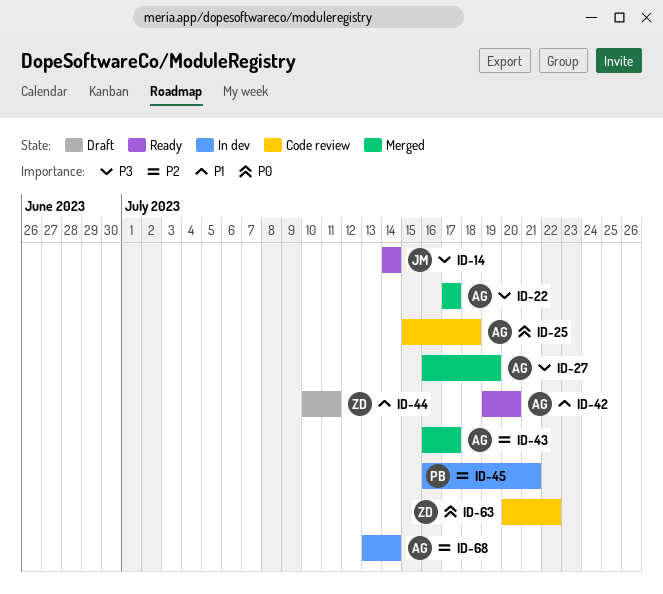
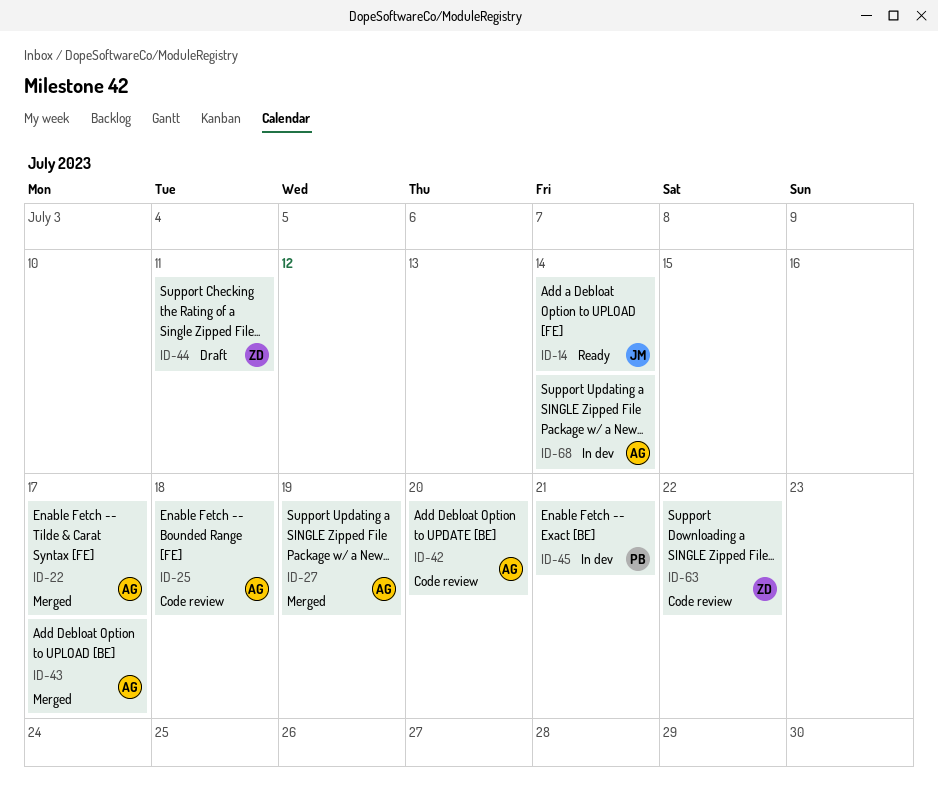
ID-42, status: Ready -> Code review

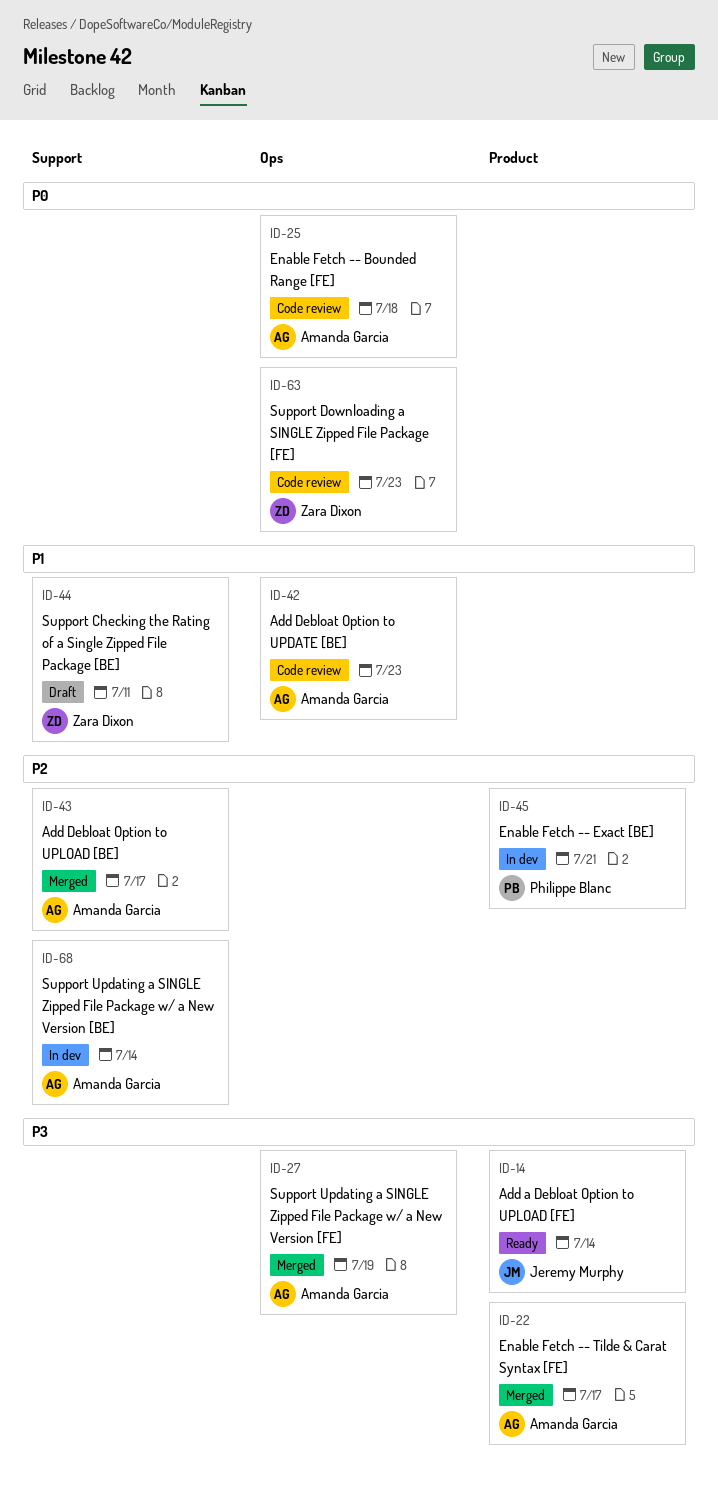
ID-42, due: Jul 20 -> Jul 23
ID-63, due: Jul 22 -> Jul 23

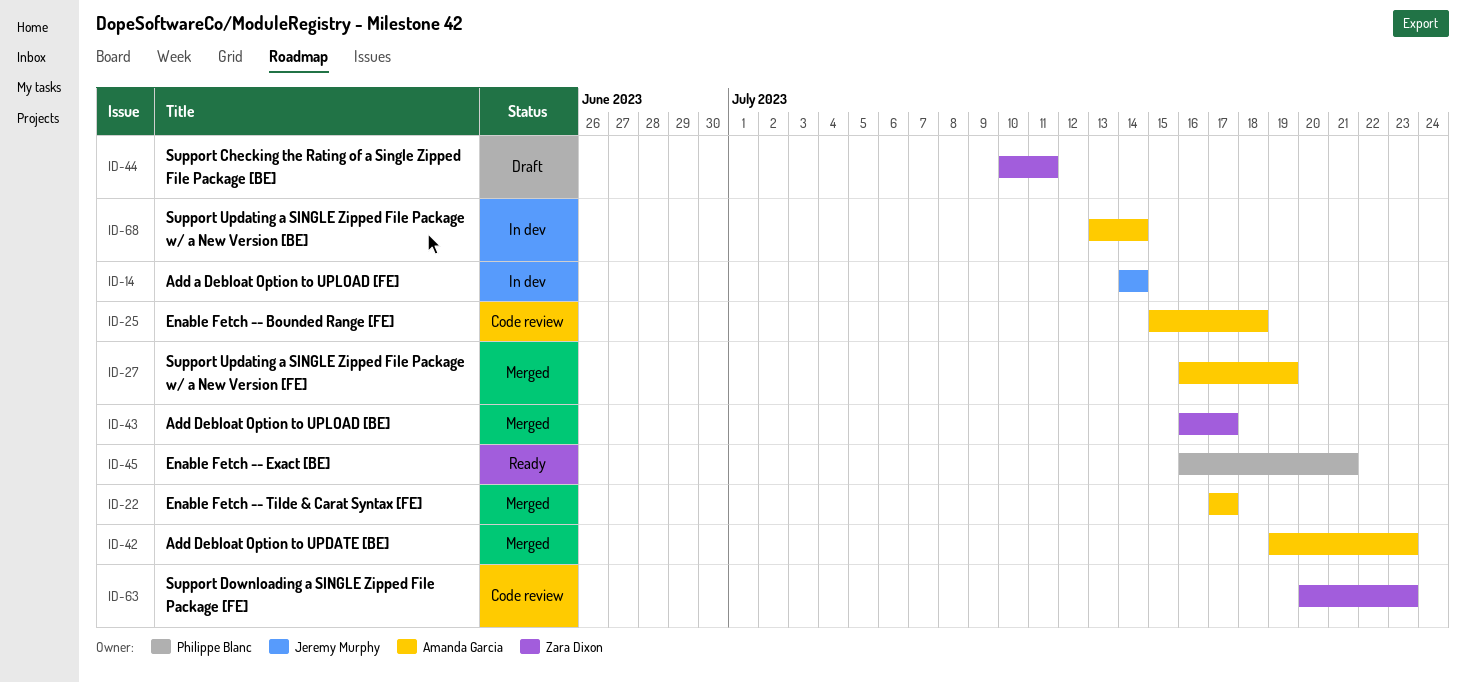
ID-14, status: Ready -> In dev
ID-42, status: Code review -> Merged
ID-43, owner: Amanda Garcia -> Zara Dixon
ID-45, status: In dev -> Ready

